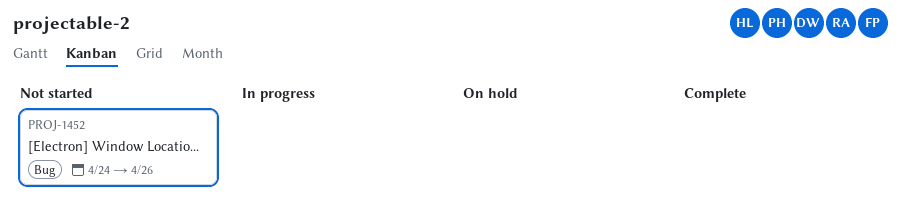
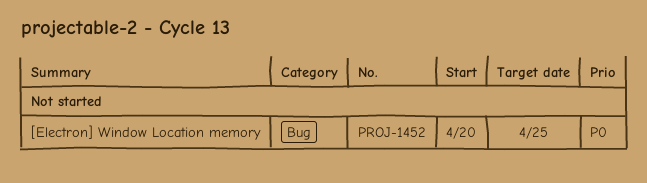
PROJ-1452, start: Apr 24 -> Apr 20
PROJ-1452, due: Apr 26 -> Apr 25

